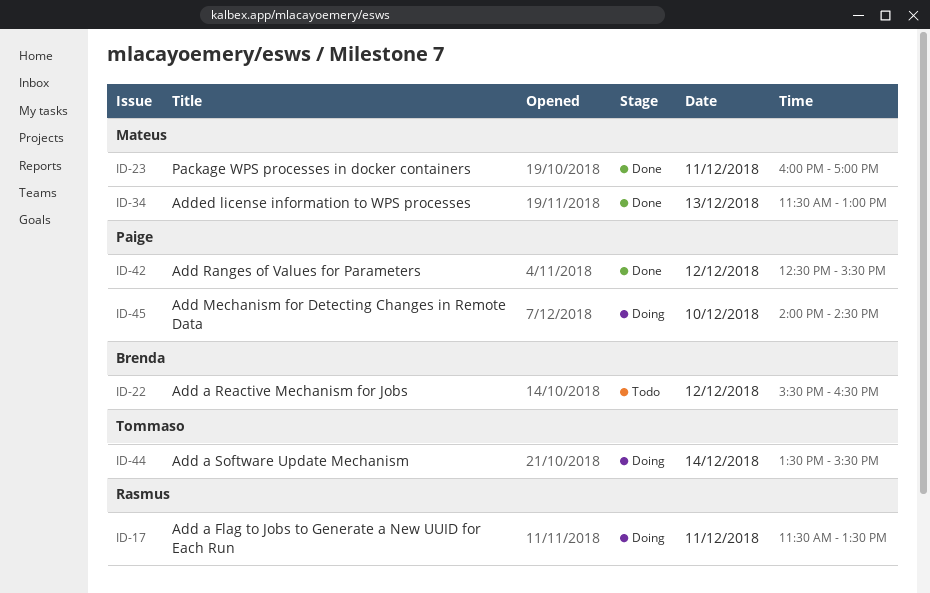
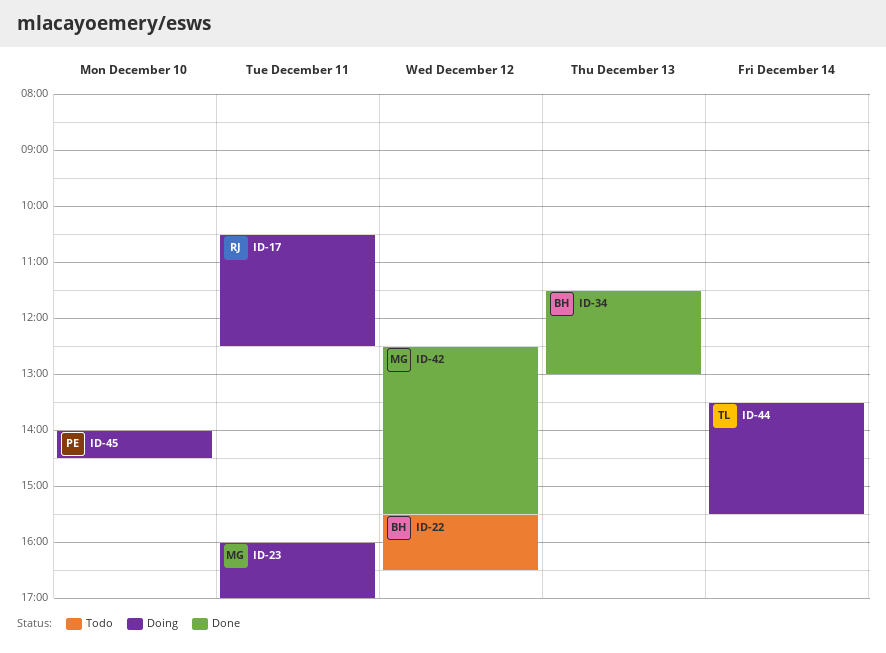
ID-17, begins: 11:30 -> 10:30
ID-17, ends: 13:30 -> 12:30
ID-23, status: Done -> Doing
ID-34, owner: Mateus -> Brenda
ID-42, owner: Paige -> Mateus

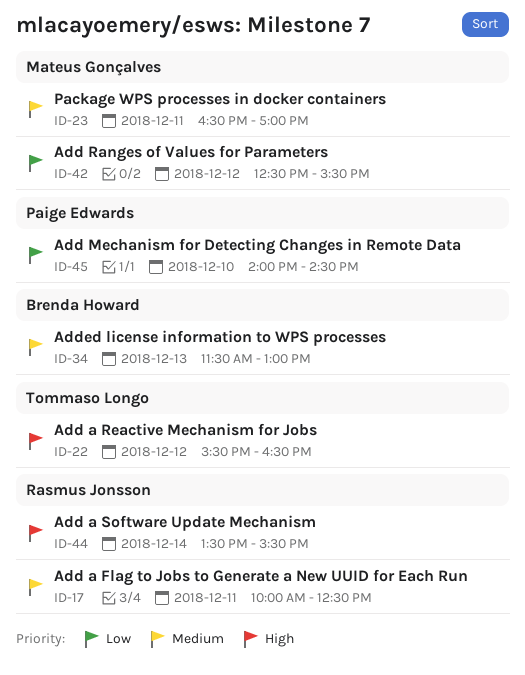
ID-17, begins: 10:30 -> 10:00
ID-22, owner: Brenda Howard -> Tommaso Longo
ID-23, begins: 16:00 -> 16:30
ID-44, owner: Tommaso Longo -> Rasmus Jonsson

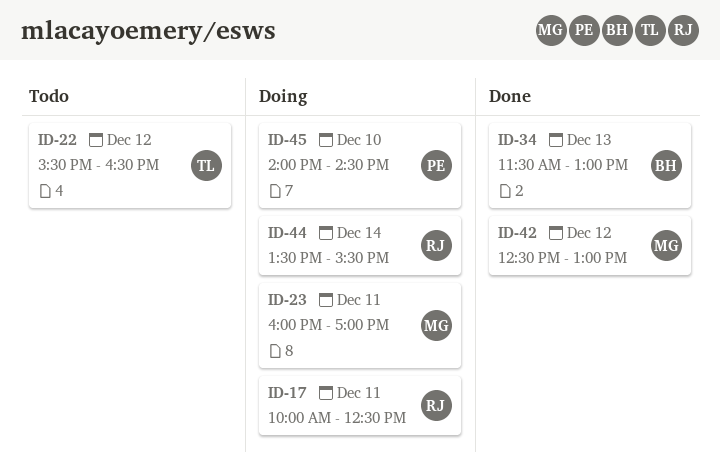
ID-23, begins: 16:30 -> 16:00
ID-42, ends: 15:30 -> 13:00

